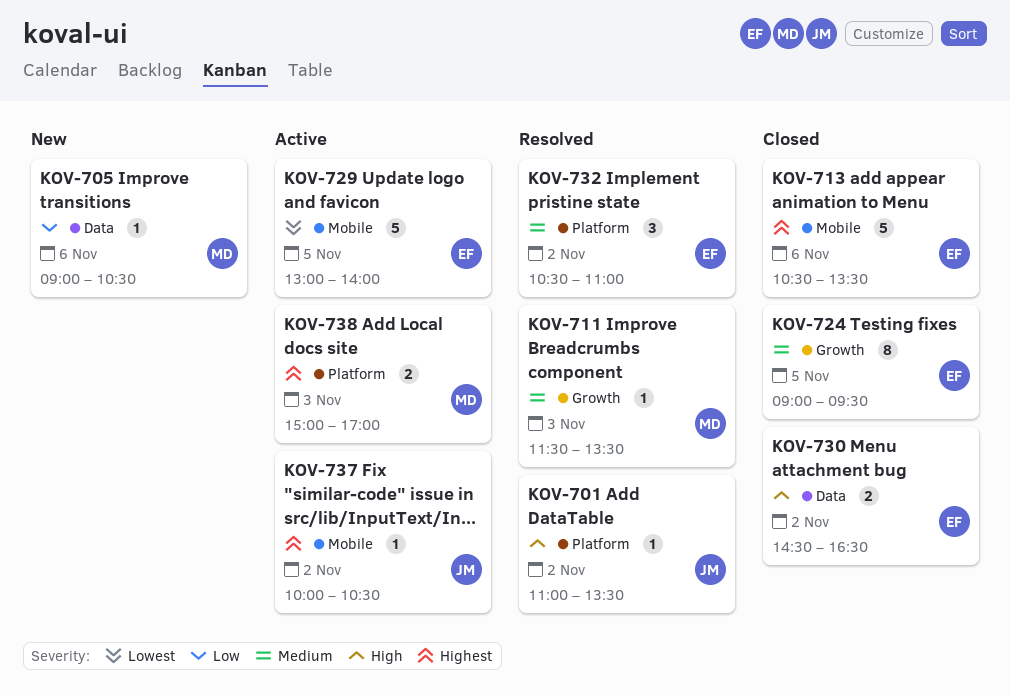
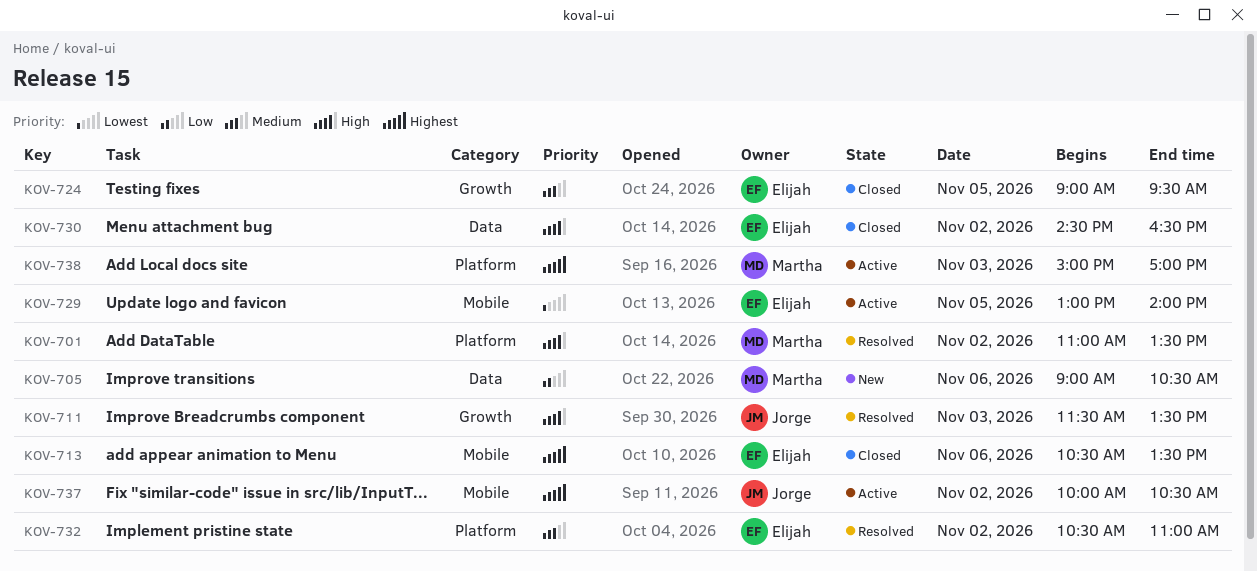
KOV-701, owner: Jorge -> Martha
KOV-711, owner: Martha -> Jorge
KOV-711, priority: Medium -> High

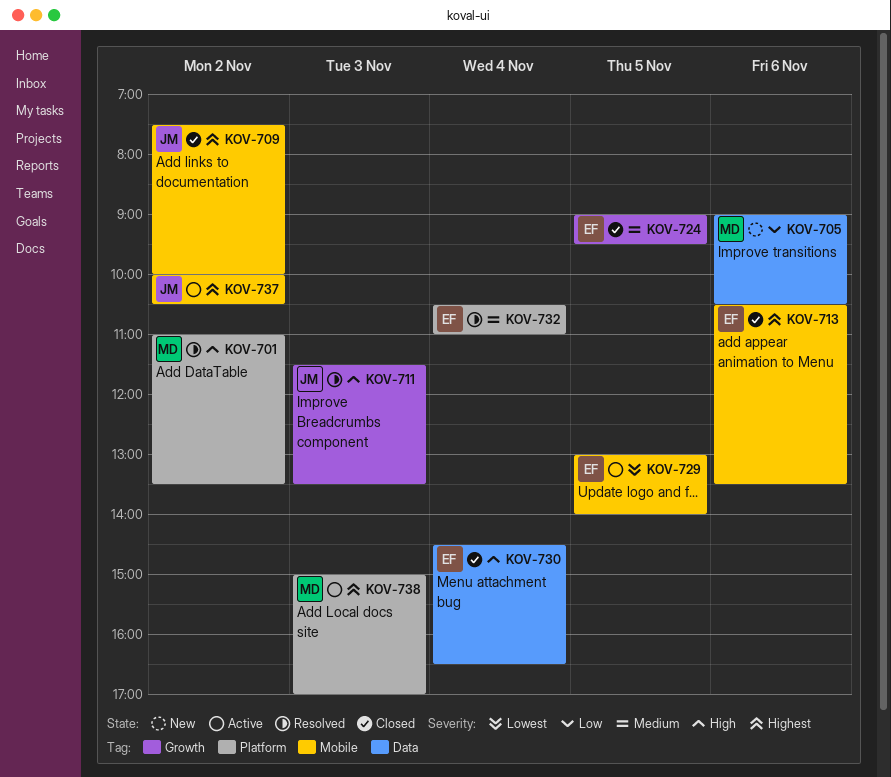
KOV-709: none -> present
KOV-730, day: Nov 2 -> Nov 4
KOV-732, day: Nov 2 -> Nov 4

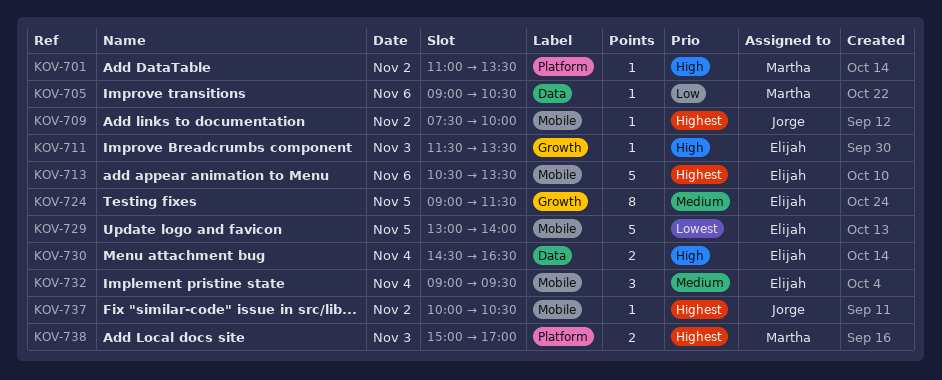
KOV-711, owner: Jorge -> Elijah
KOV-724, ends: 09:30 -> 11:30
KOV-732, label: Platform -> Mobile
KOV-732, begins: 10:30 -> 09:00
KOV-732, ends: 11:00 -> 09:30

